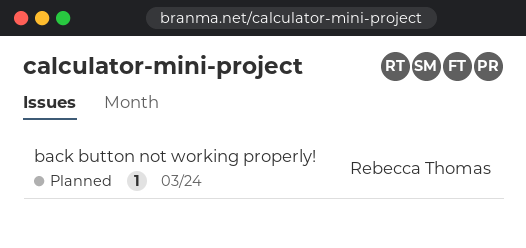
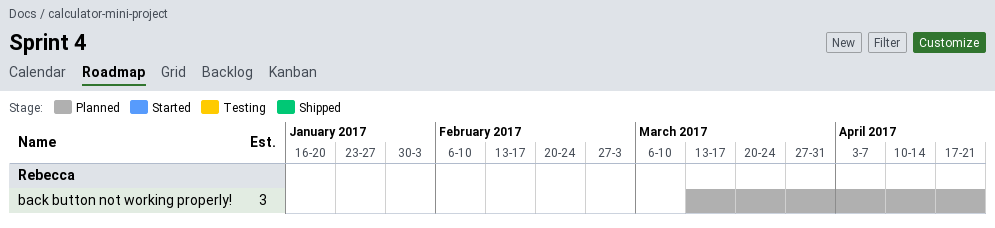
back button not working properly!, estimate: 1 -> 3
back button not working properly!, due: Mar 24 -> Apr 21

